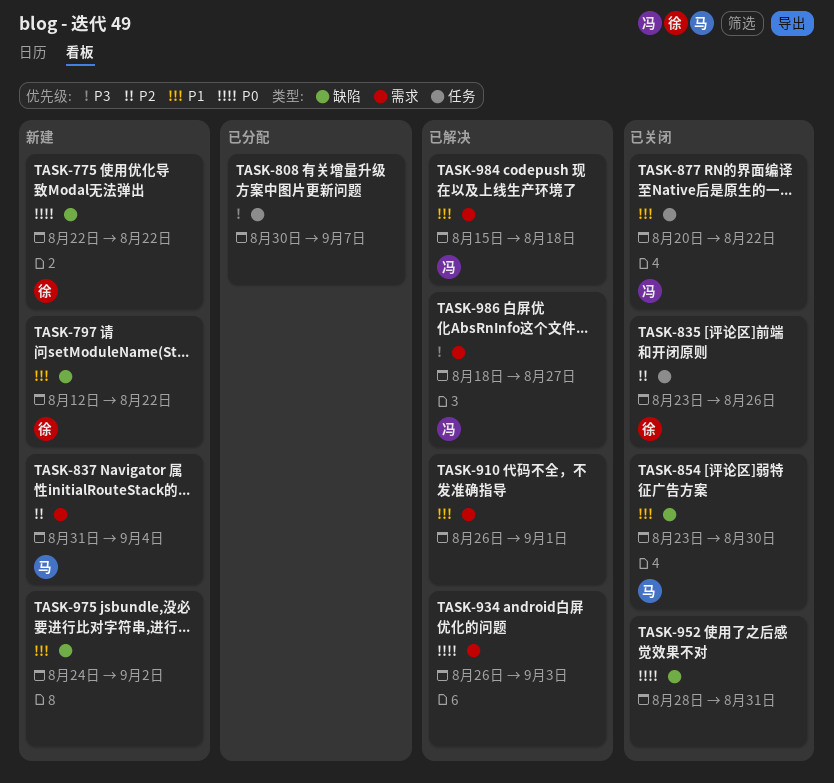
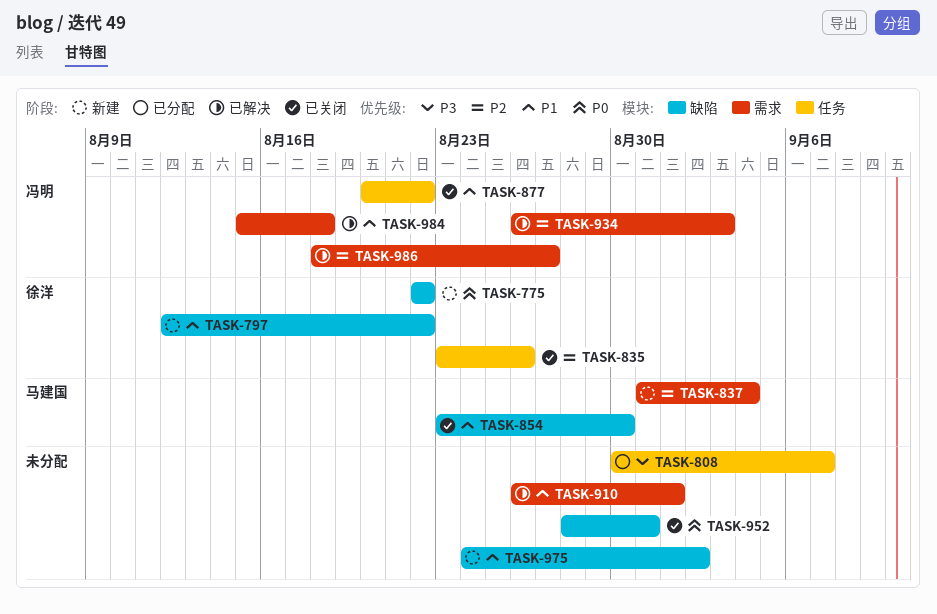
TASK-934, owner: none -> 冯明
TASK-934, priority: P0 -> P2
TASK-986, priority: P3 -> P2

